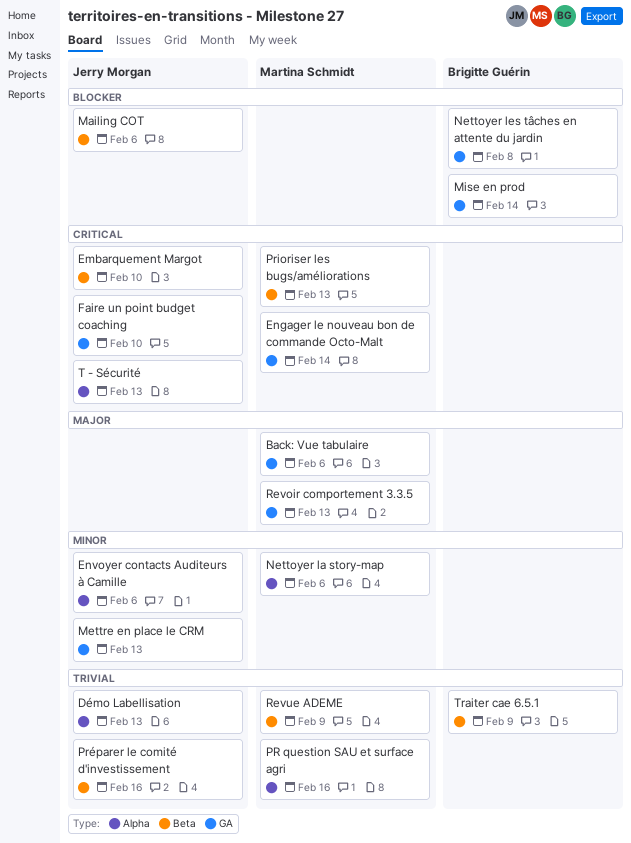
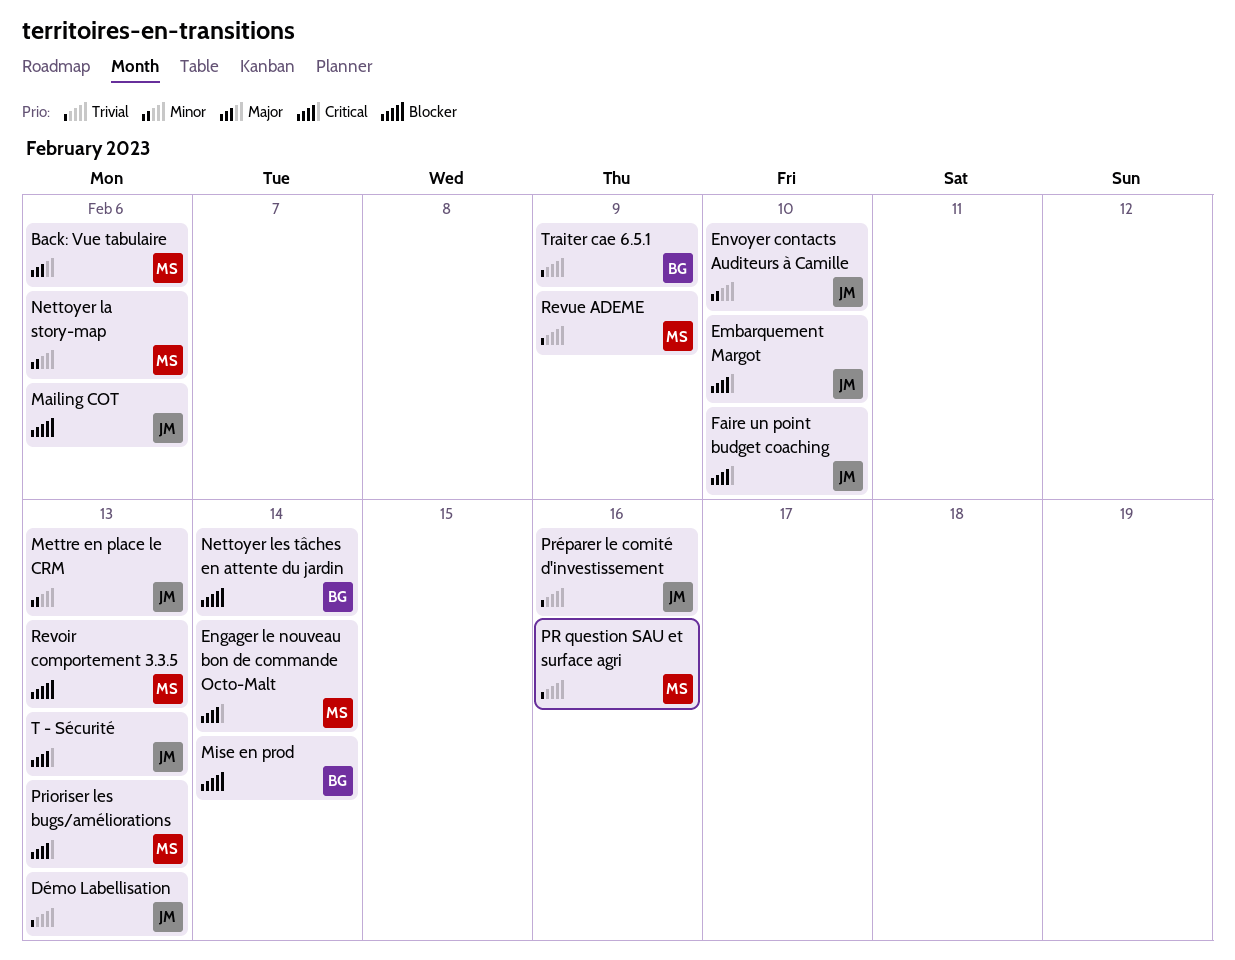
Envoyer contacts Auditeurs à Camille, due: Feb 6 -> Feb 10
Nettoyer les tâches en attente du jardin, due: Feb 8 -> Feb 14
Revoir comportement 3.3.5, priority: Major -> Blocker

